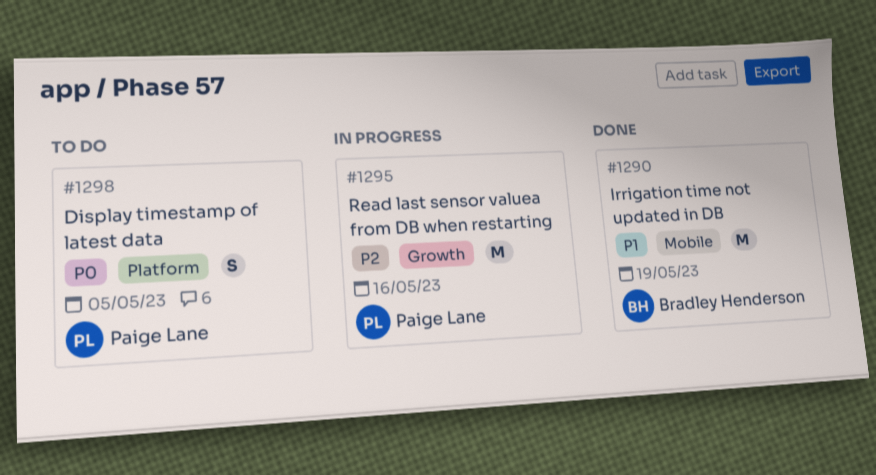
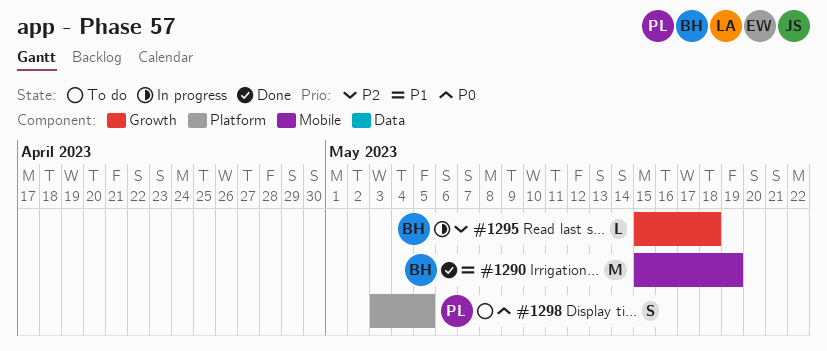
#1295, owner: Paige Lane -> Bradley Henderson
#1295, estimate: M -> L
#1295, due: May 16 -> May 18

